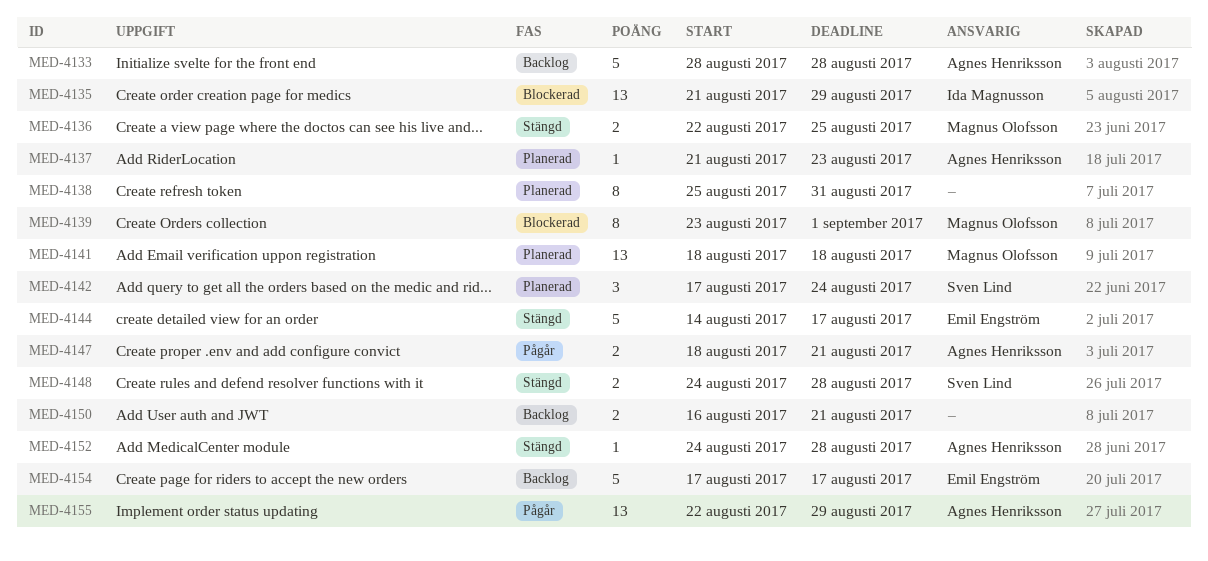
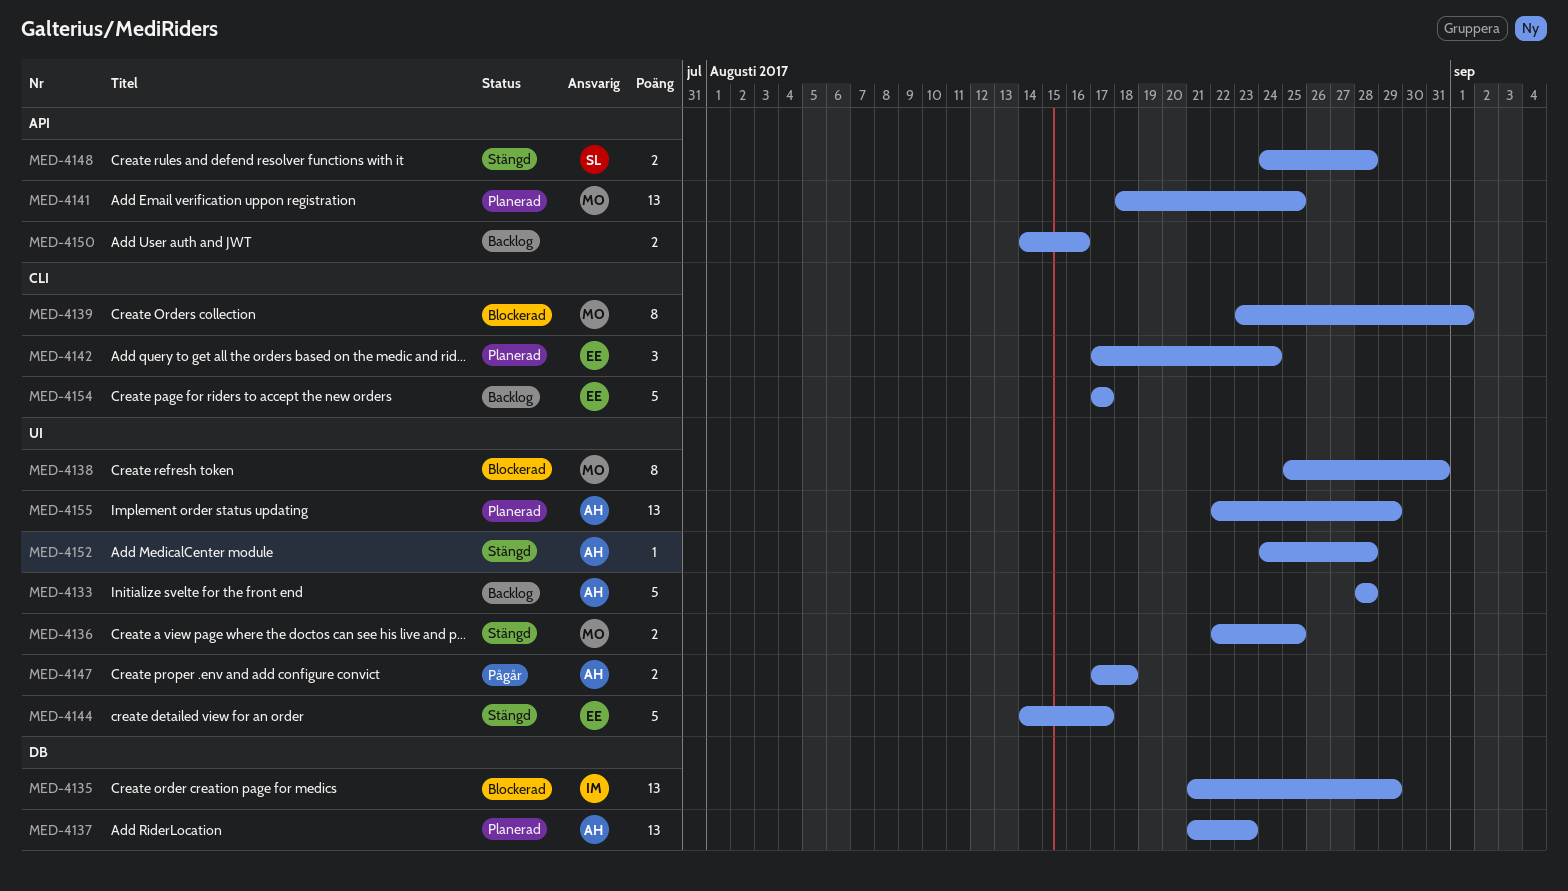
MED-4137, estimate: 1 -> 13
MED-4138, status: Planerad -> Blockerad
MED-4138, owner: none -> Magnus Olofsson
MED-4141, due: Aug 18 -> Aug 25
MED-4142, owner: Sven Lind -> Emil Engström
MED-4147, start: Aug 18 -> Aug 17
MED-4147, due: Aug 21 -> Aug 18
MED-4150, start: Aug 16 -> Aug 14
MED-4150, due: Aug 21 -> Aug 16
MED-4155, status: Pågår -> Planerad

